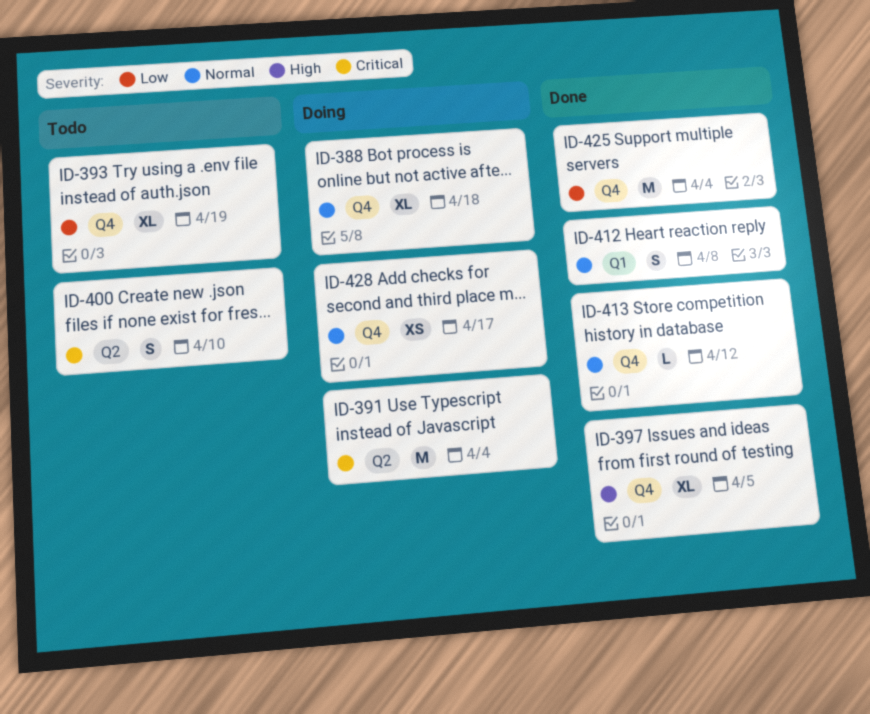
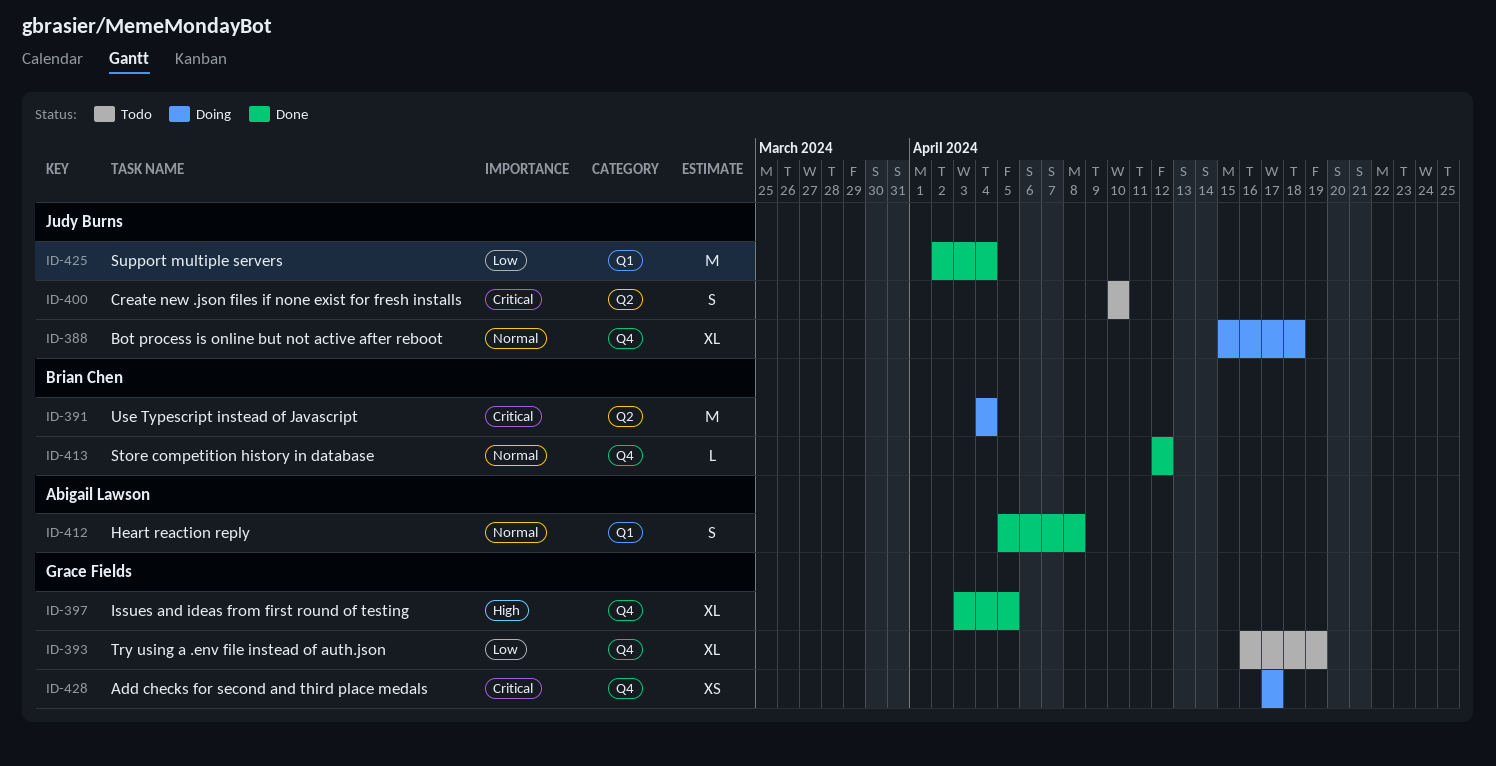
ID-425, label: Q4 -> Q1
ID-428, priority: Normal -> Critical

